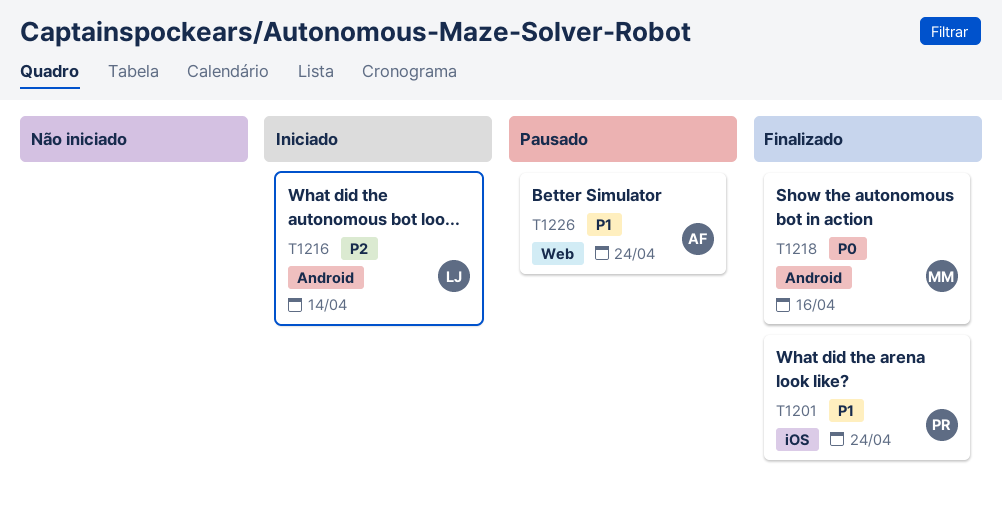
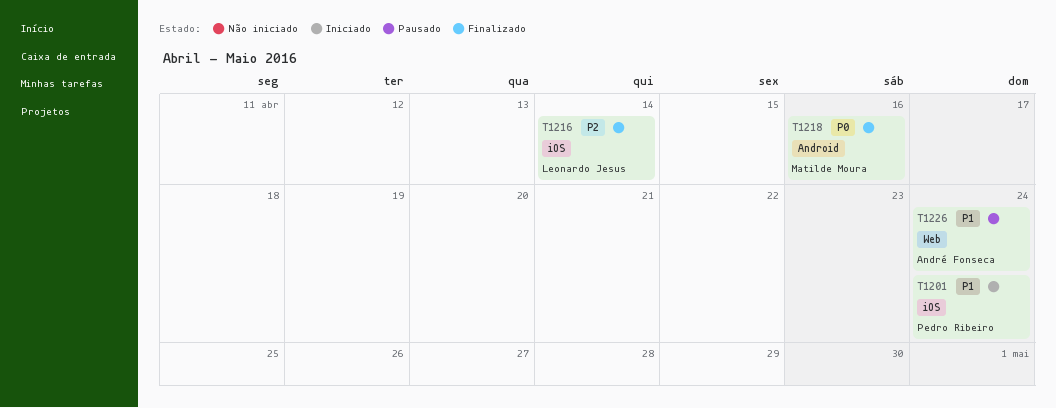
T1201, status: Finalizado -> Iniciado
T1216, status: Iniciado -> Finalizado
T1216, label: Android -> iOS

